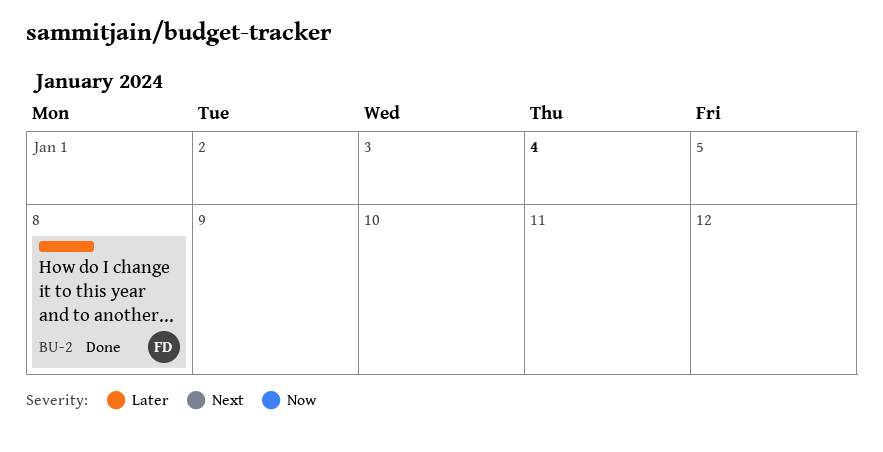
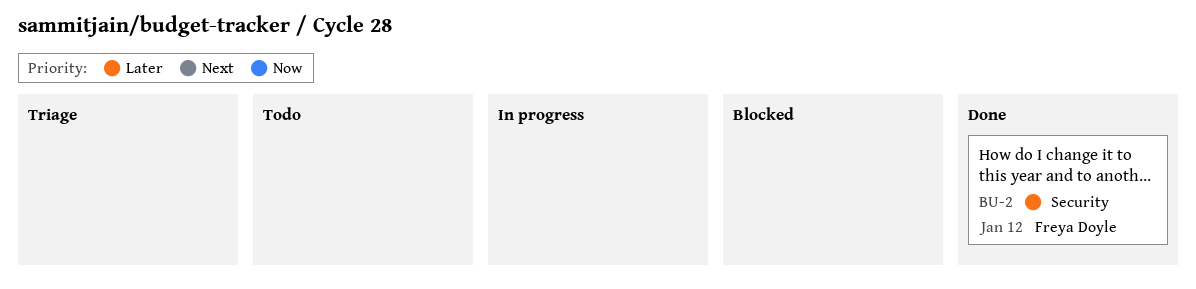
BU-2, due: Jan 8 -> Jan 12

